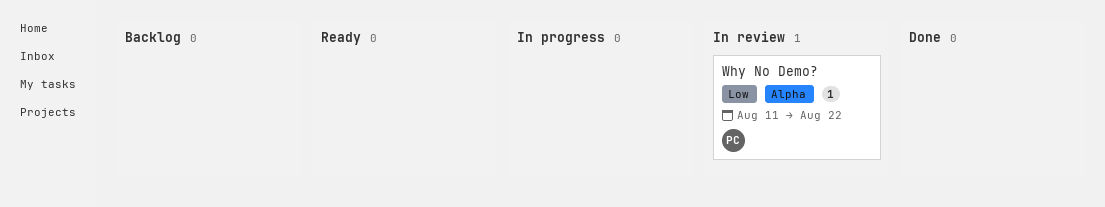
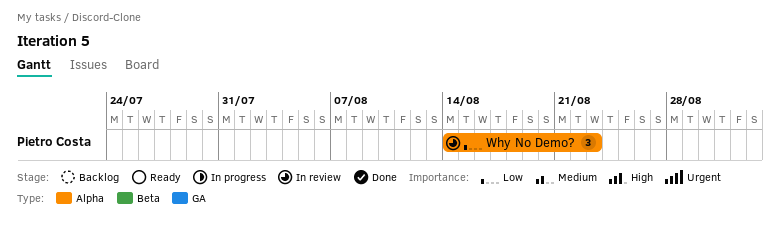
Why No Demo?, estimate: 1 -> 3
Why No Demo?, start: Aug 11 -> Aug 14
Why No Demo?, due: Aug 22 -> Aug 23

